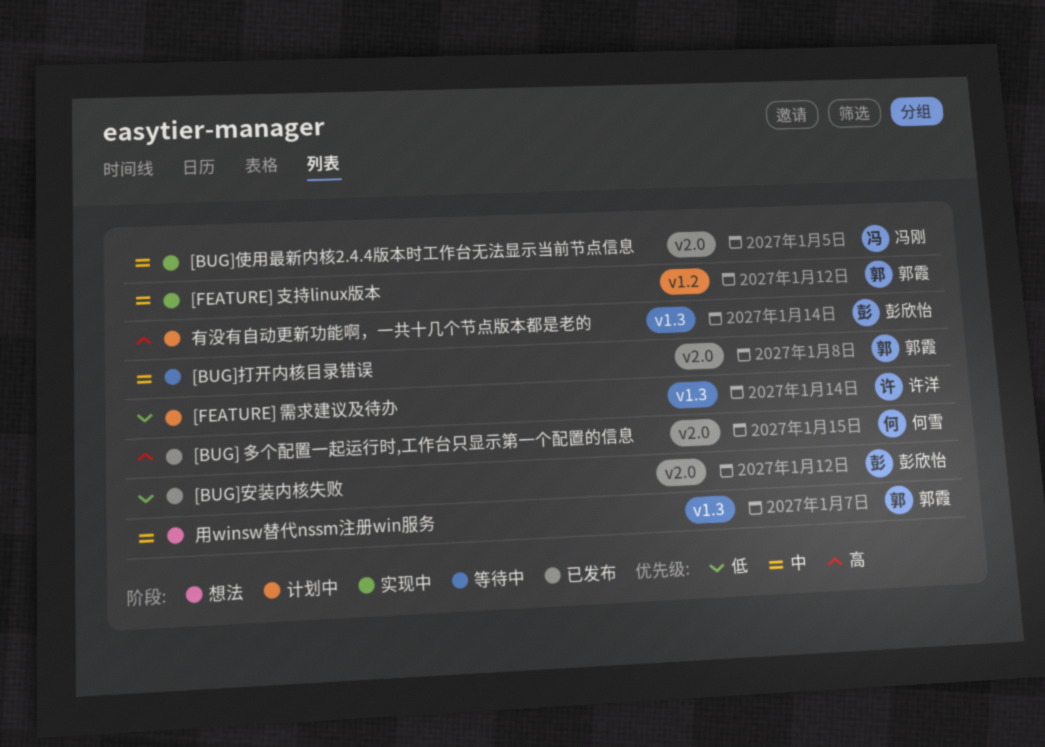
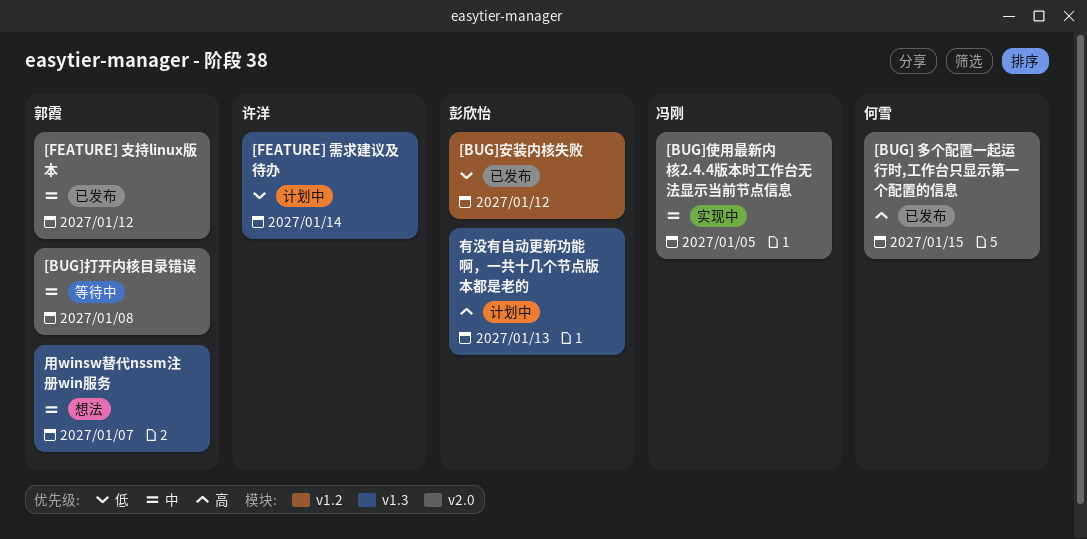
[BUG]安装内核失败, label: v2.0 -> v1.2
[FEATURE] 支持linux版本, status: 实现中 -> 已发布
[FEATURE] 支持linux版本, label: v1.2 -> v2.0
有没有自动更新功能啊，一共十几个节点版本都是老的, due: Jan 14 -> Jan 13

